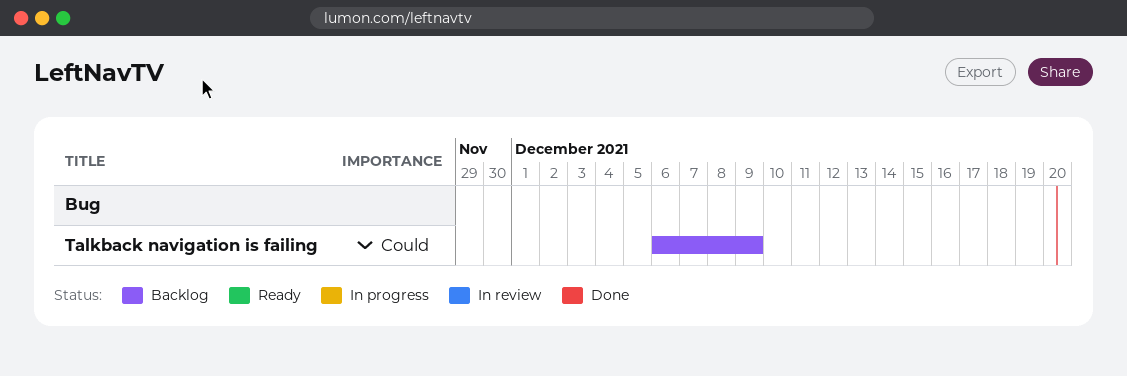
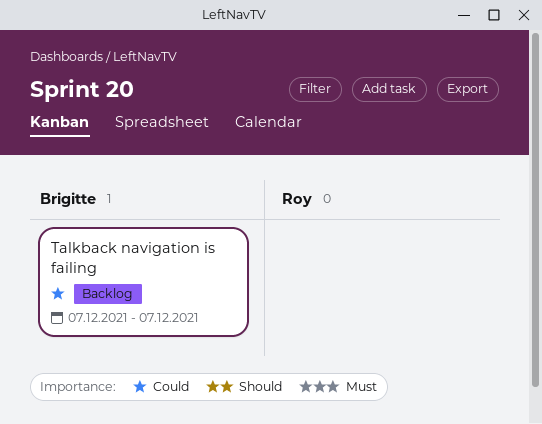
Talkback navigation is failing, start: Dec 6 -> Dec 7
Talkback navigation is failing, due: Dec 9 -> Dec 7

